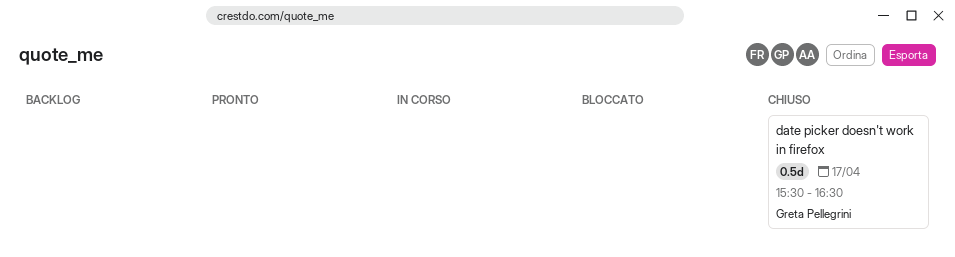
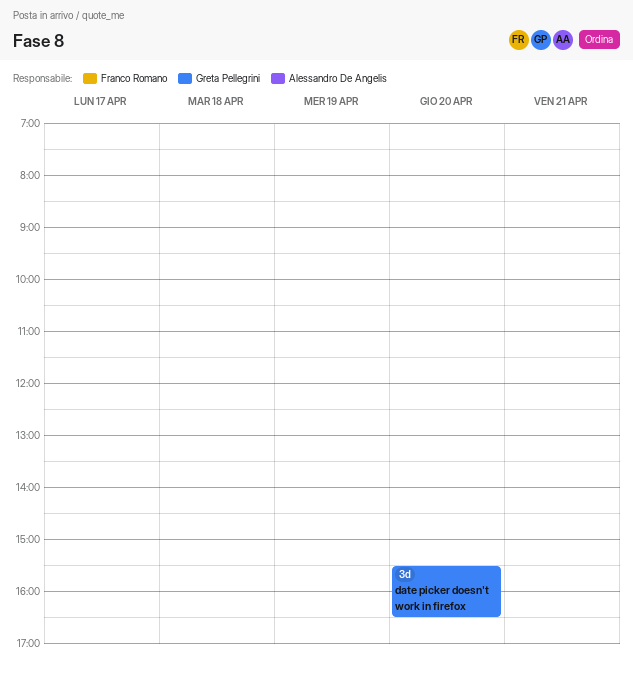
date picker doesn't work in firefox, estimate: 0.5d -> 3d
date picker doesn't work in firefox, day: Apr 17 -> Apr 20

